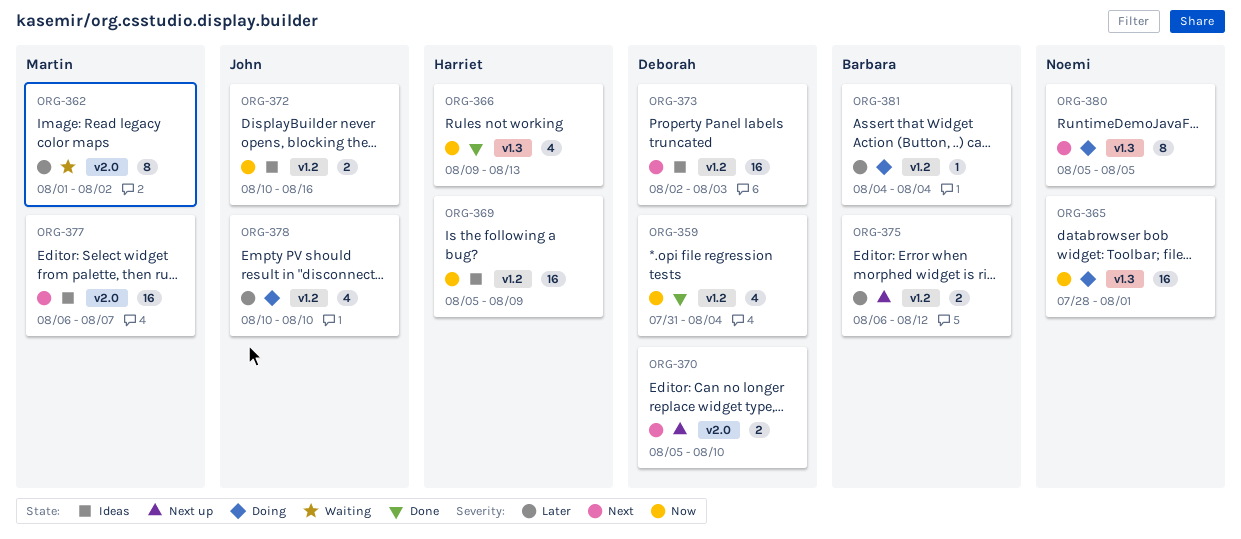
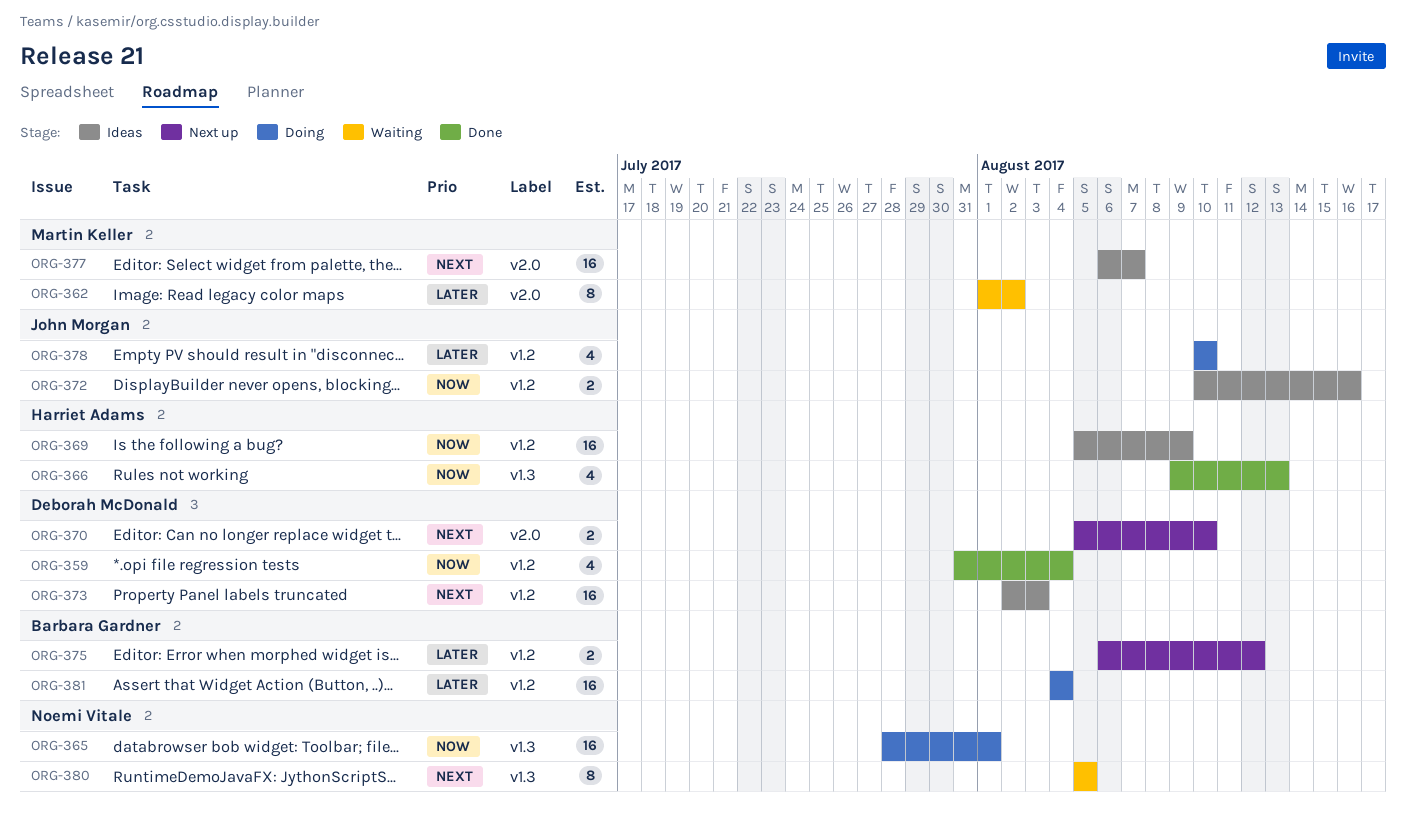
ORG-380, status: Doing -> Waiting
ORG-381, estimate: 1 -> 16

